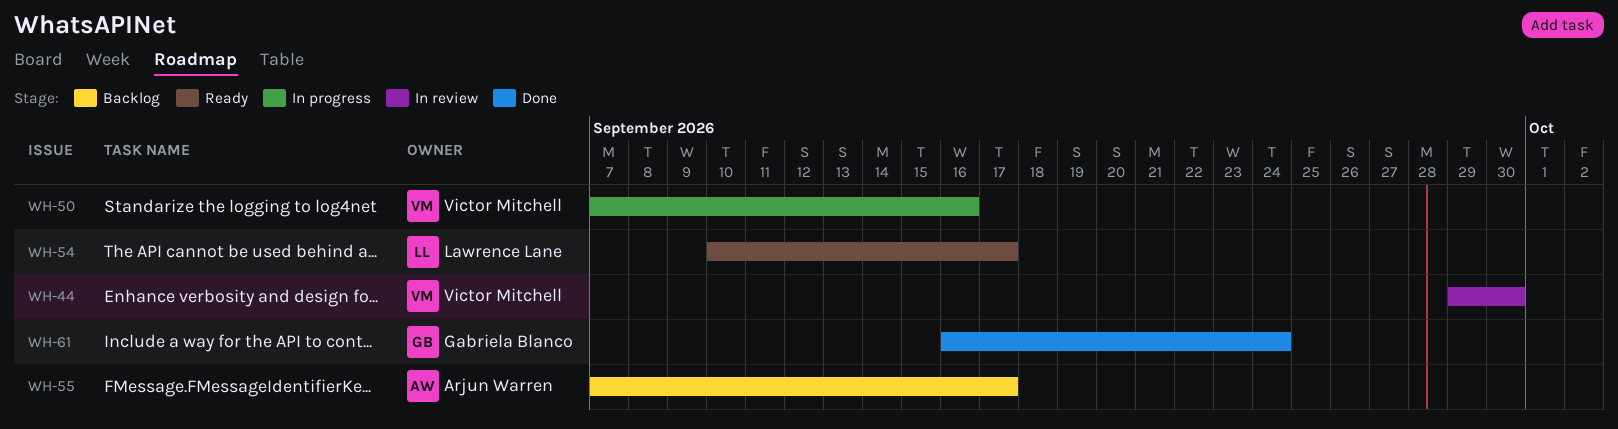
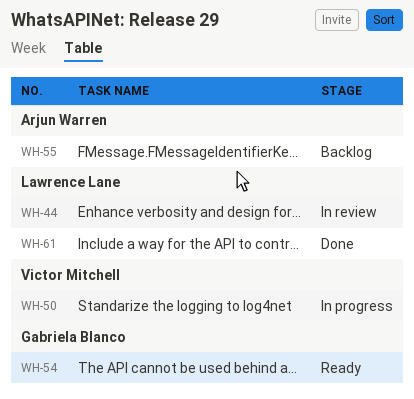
WH-44, owner: Victor Mitchell -> Lawrence Lane
WH-54, owner: Lawrence Lane -> Gabriela Blanco
WH-61, owner: Gabriela Blanco -> Lawrence Lane

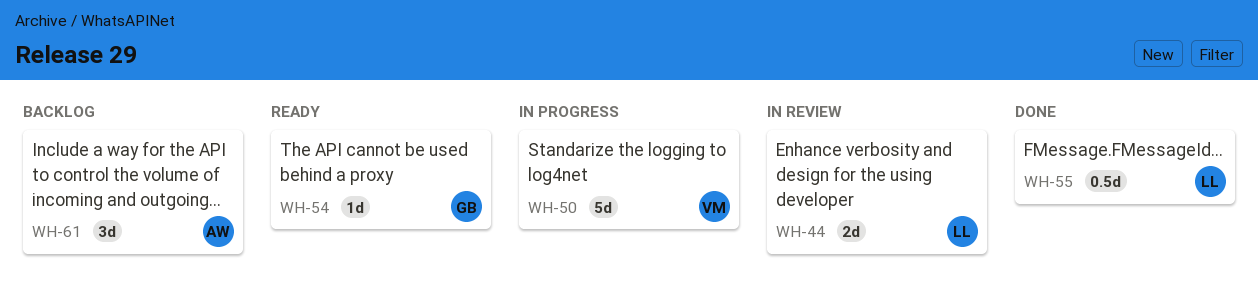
WH-55, status: Backlog -> Done
WH-55, owner: Arjun Warren -> Lawrence Lane
WH-61, status: Done -> Backlog
WH-61, owner: Lawrence Lane -> Arjun Warren

